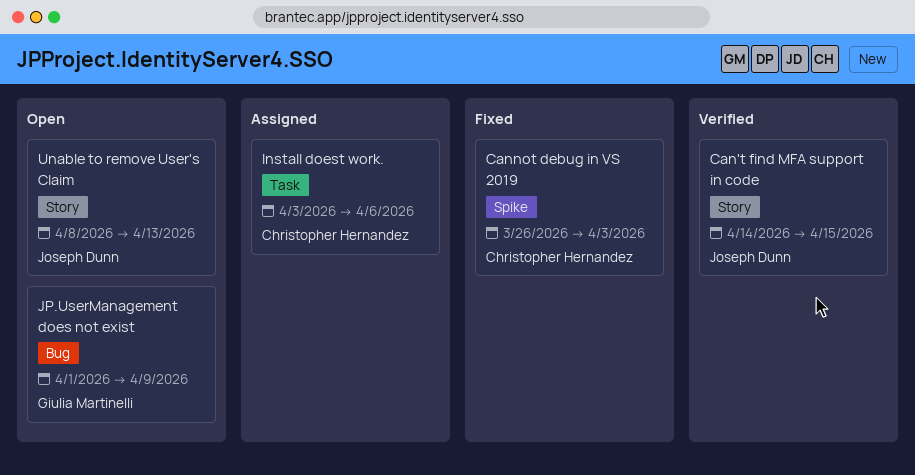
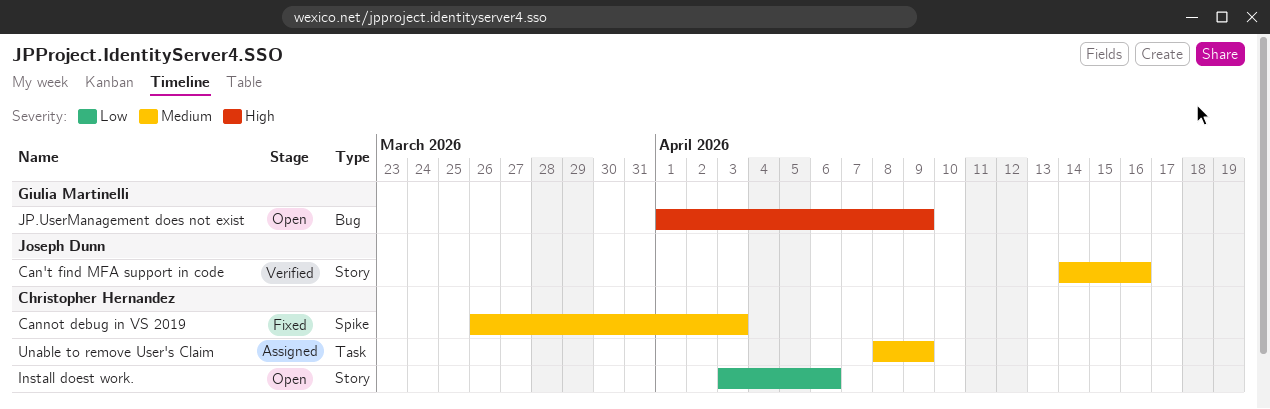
Can't find MFA support in code, due: Apr 15 -> Apr 16
Install doest work., status: Assigned -> Open
Install doest work., label: Task -> Story
Unable to remove User's Claim, status: Open -> Assigned
Unable to remove User's Claim, owner: Joseph Dunn -> Christopher Hernandez
Unable to remove User's Claim, label: Story -> Task
Unable to remove User's Claim, due: Apr 13 -> Apr 9

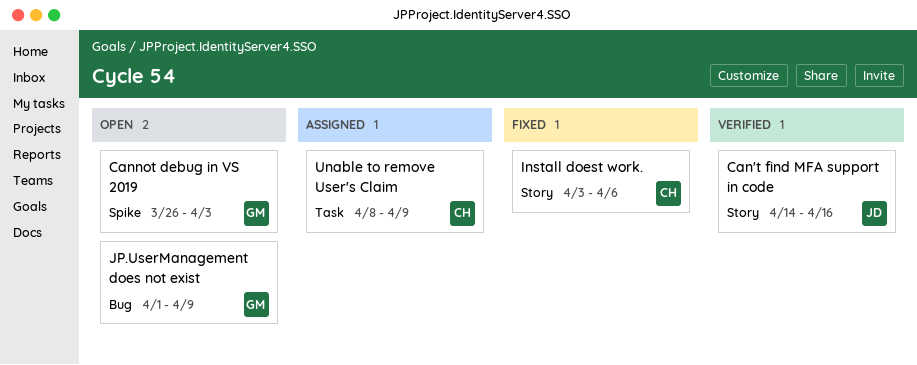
Cannot debug in VS 2019, status: Fixed -> Open
Cannot debug in VS 2019, owner: Christopher Hernandez -> Giulia Martinelli
Install doest work., status: Open -> Fixed

